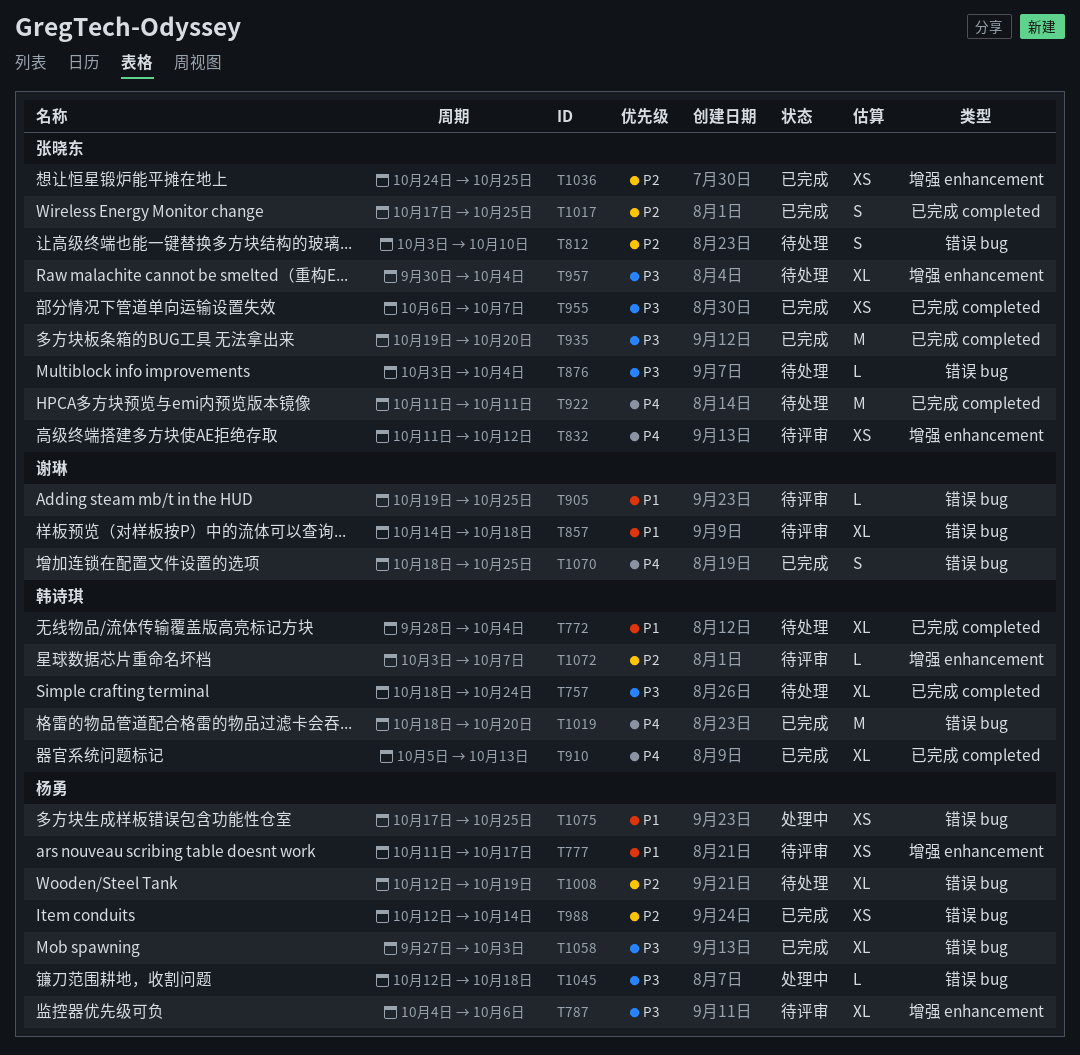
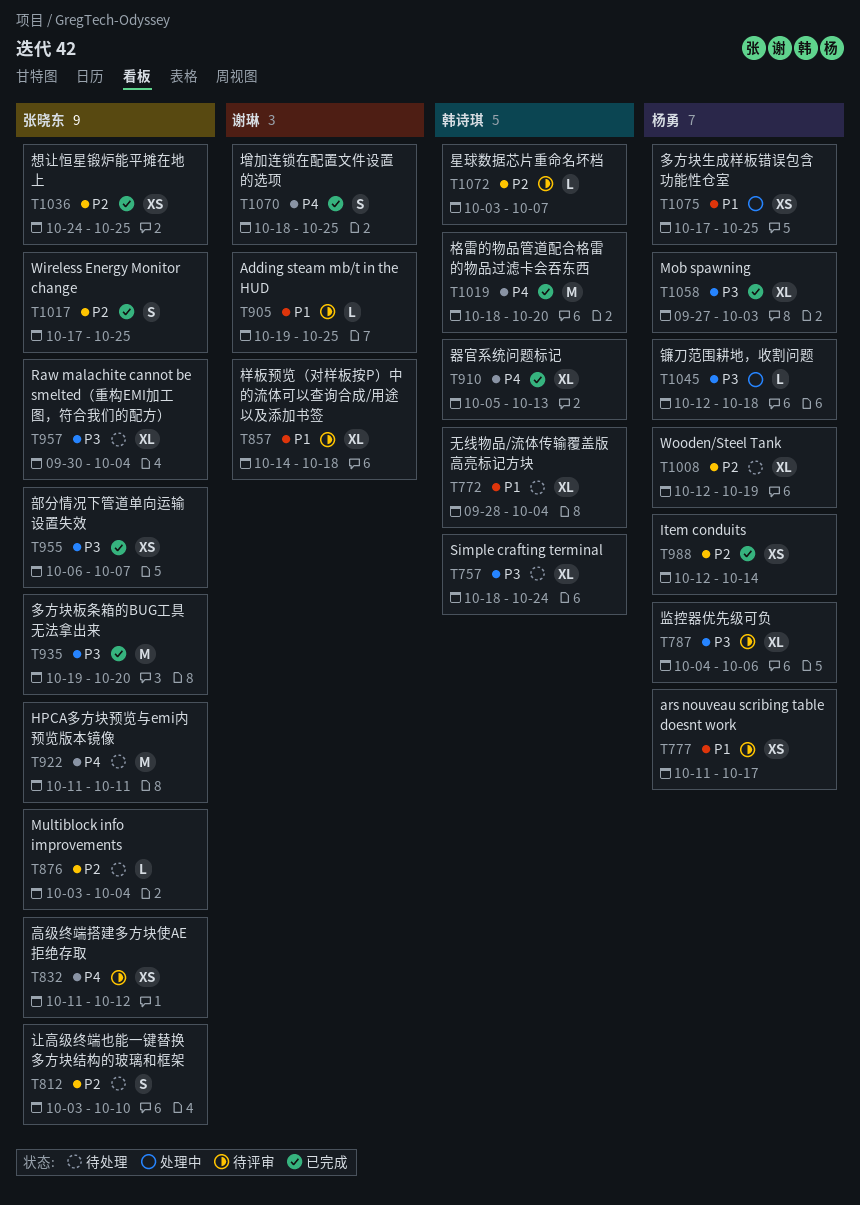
T876, priority: P3 -> P2

